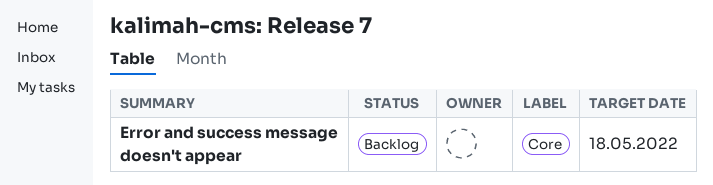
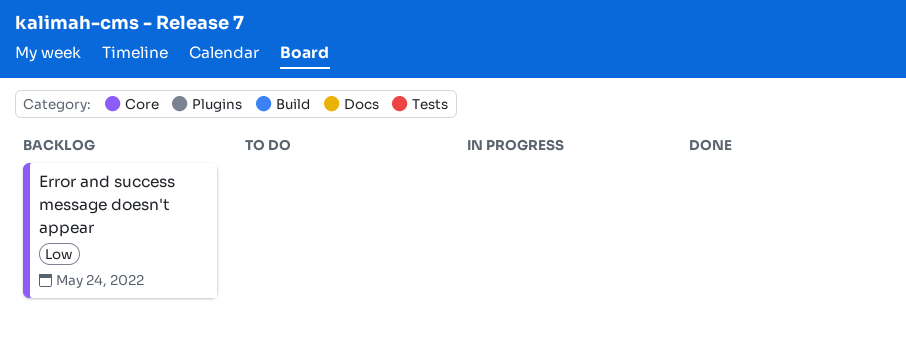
Error and success message doesn't appear, due: May 18 -> May 24

